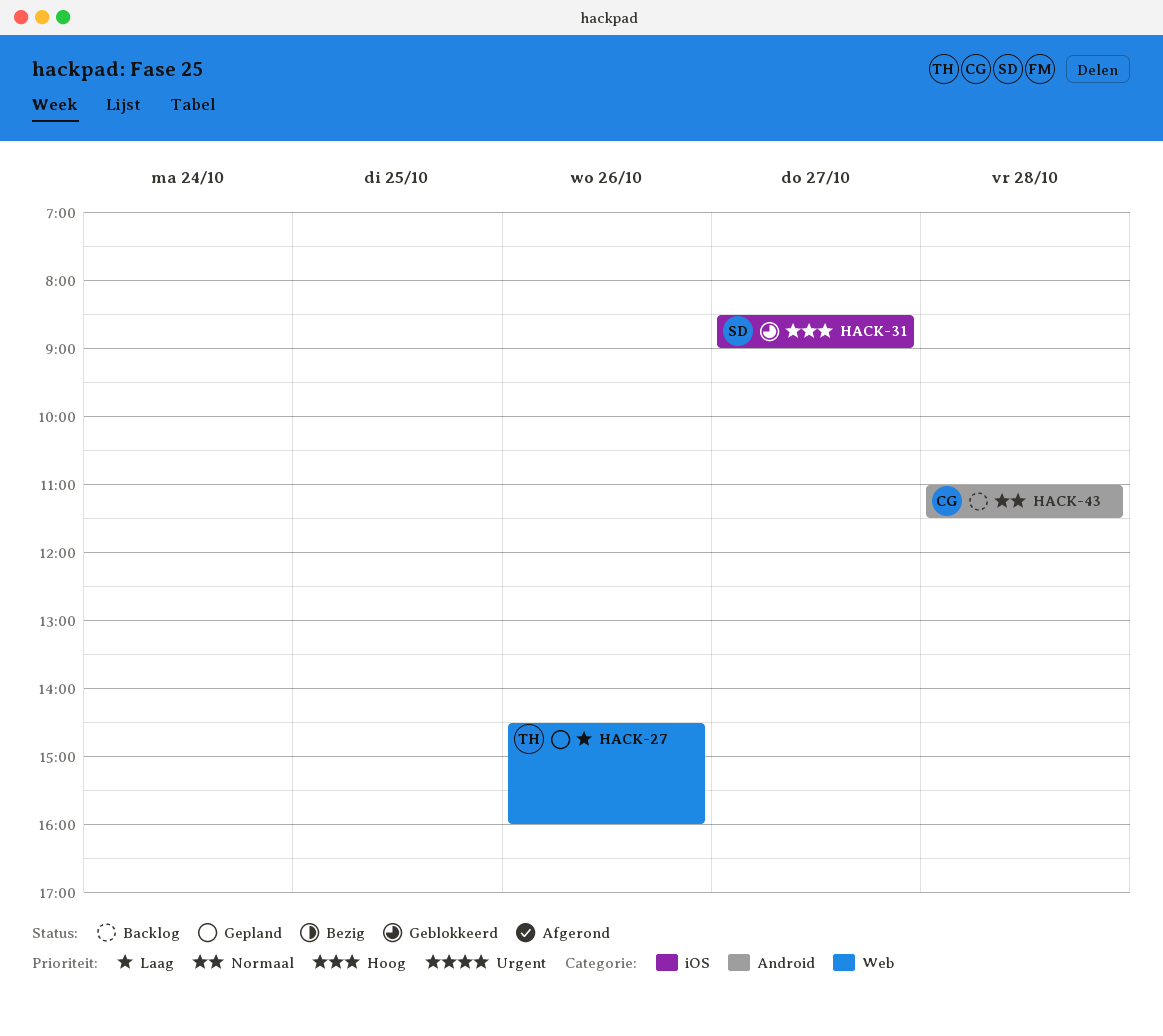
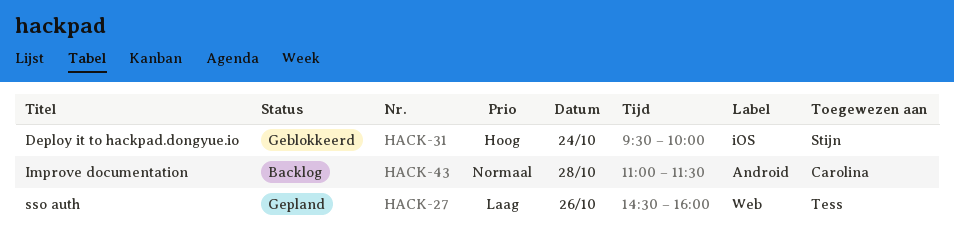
HACK-31, day: Oct 27 -> Oct 24
HACK-31, begins: 08:30 -> 09:30
HACK-31, ends: 09:00 -> 10:00

